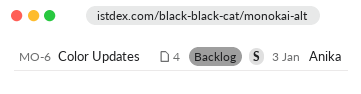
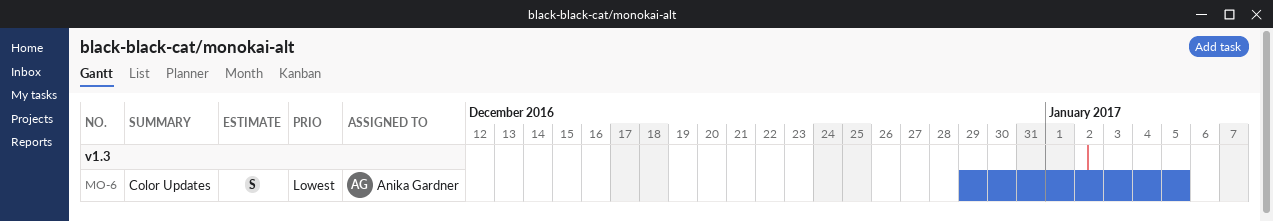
MO-6, due: Jan 3 -> Jan 5

